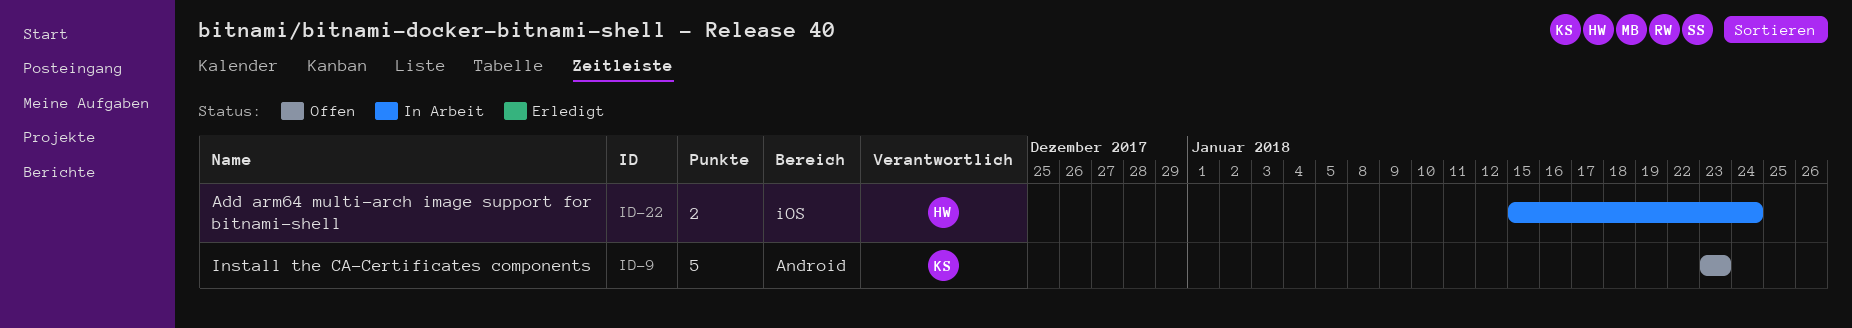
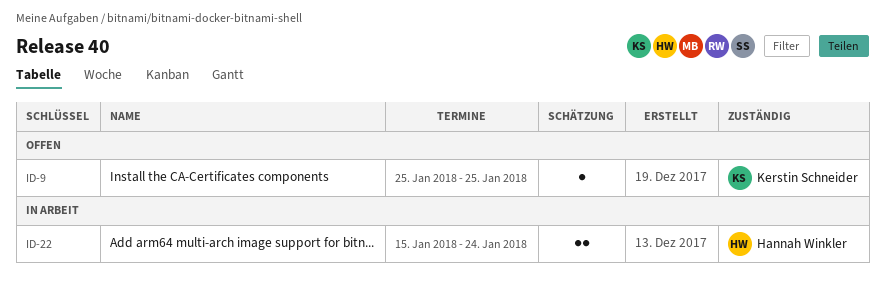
ID-9, estimate: 5 -> 1
ID-9, start: Jan 23 -> Jan 25
ID-9, due: Jan 23 -> Jan 25

